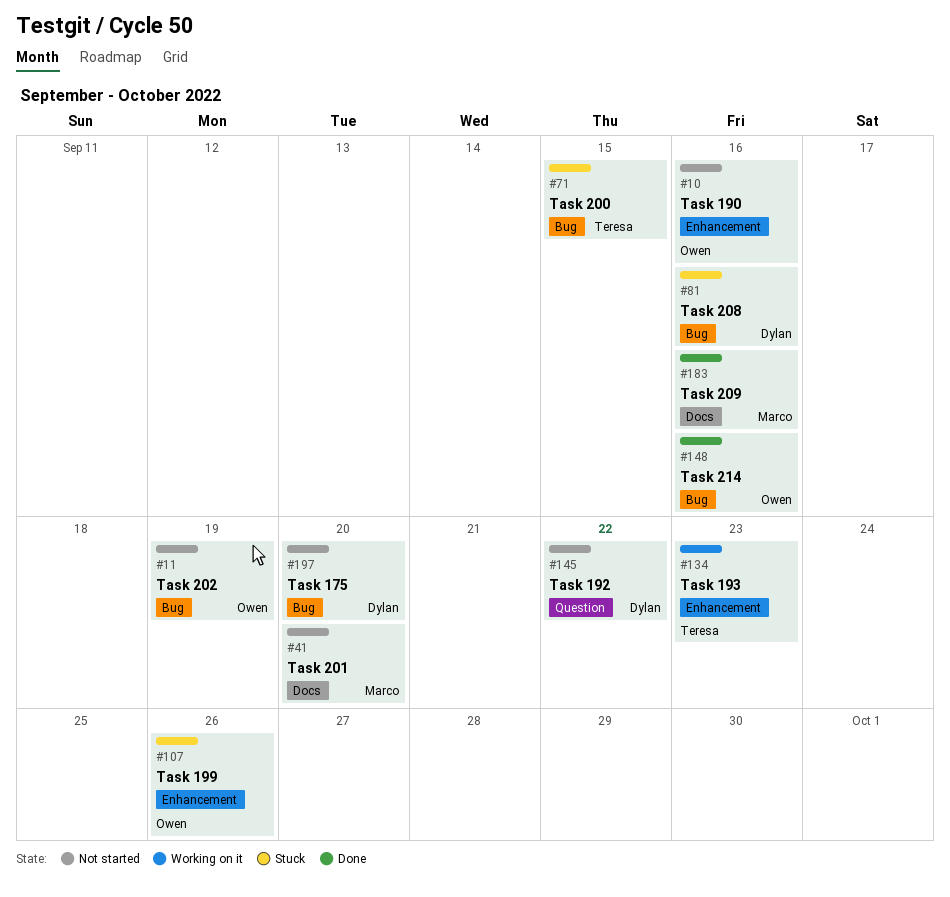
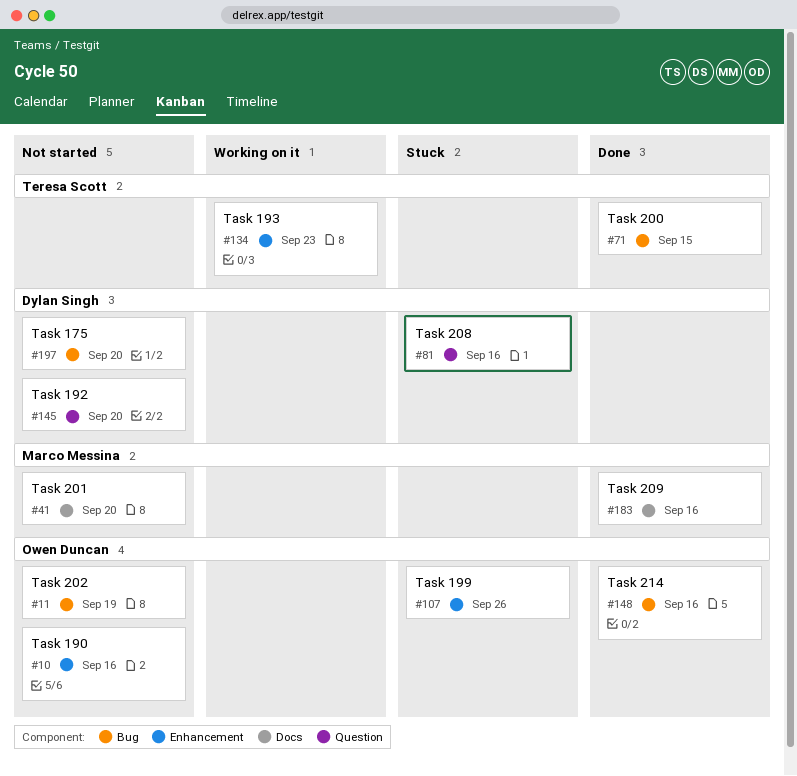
#71, status: Stuck -> Done
#81, label: Bug -> Question
#145, due: Sep 22 -> Sep 20

